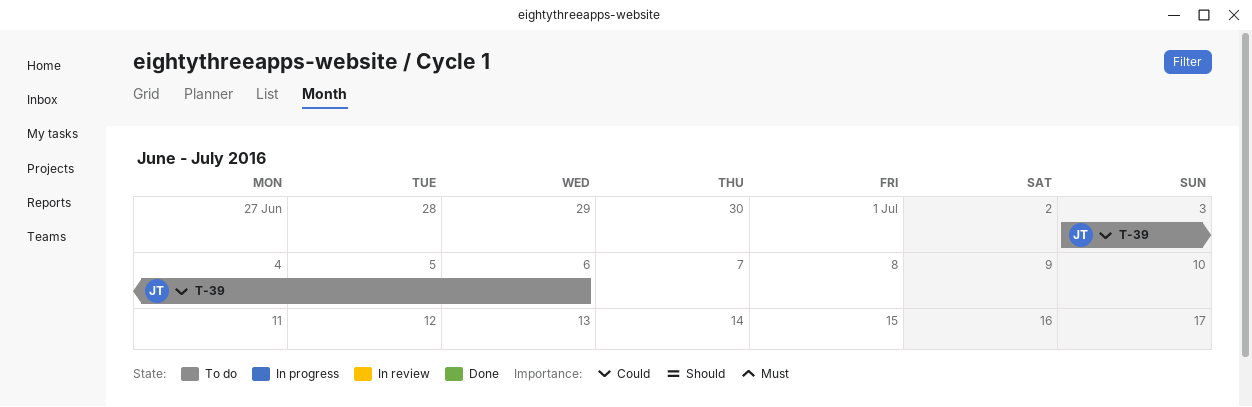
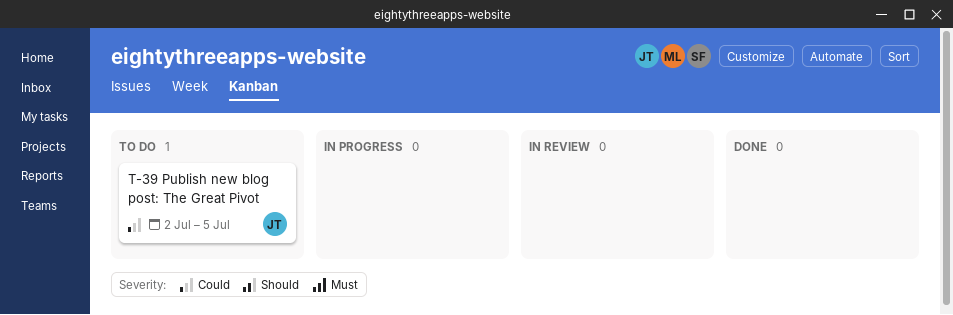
T-39, start: Jul 3 -> Jul 2
T-39, due: Jul 6 -> Jul 5

